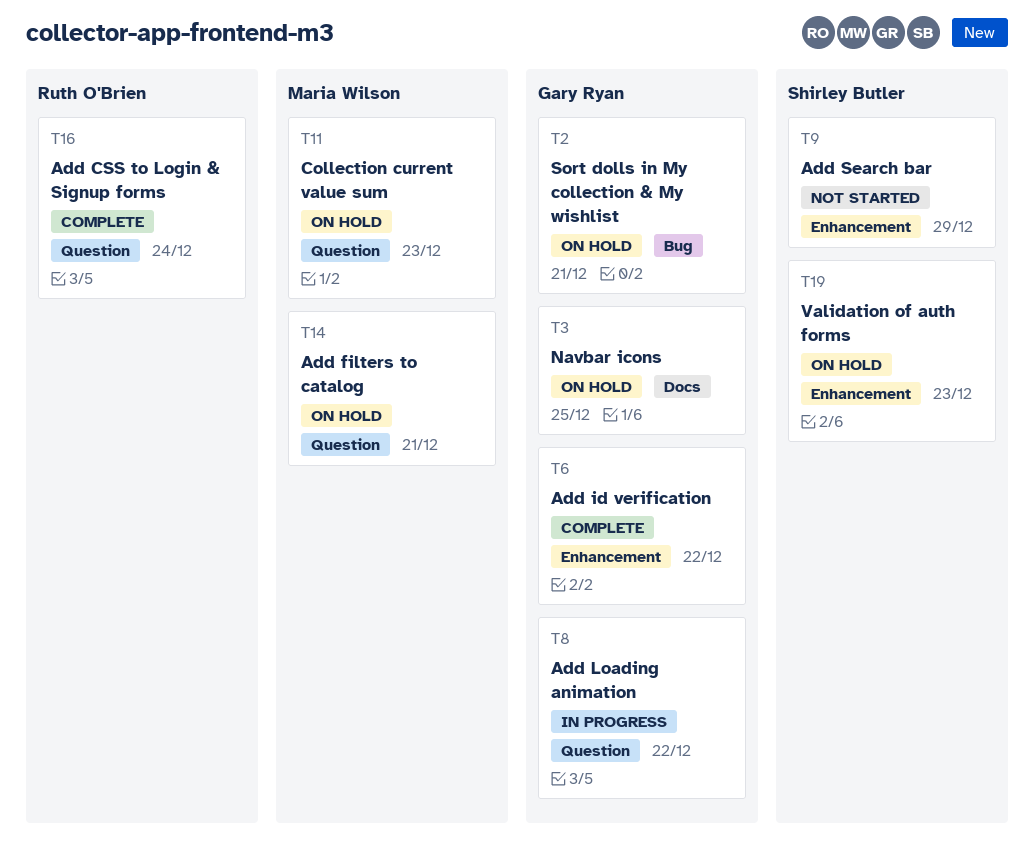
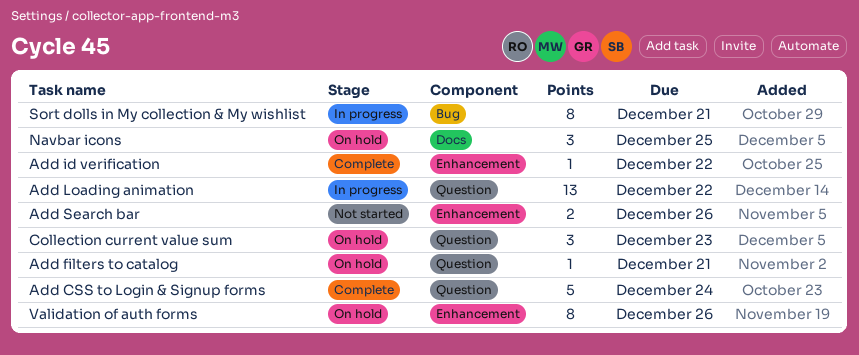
Add Search bar, due: Dec 29 -> Dec 26
Sort dolls in My collection & My wishlist, status: On hold -> In progress
Validation of auth forms, due: Dec 23 -> Dec 26

